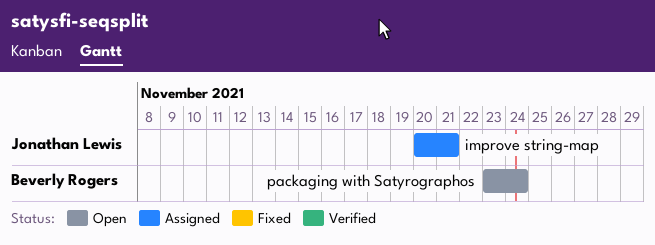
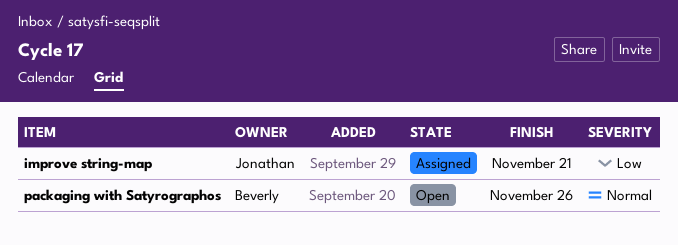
packaging with Satyrographos, due: Nov 24 -> Nov 26

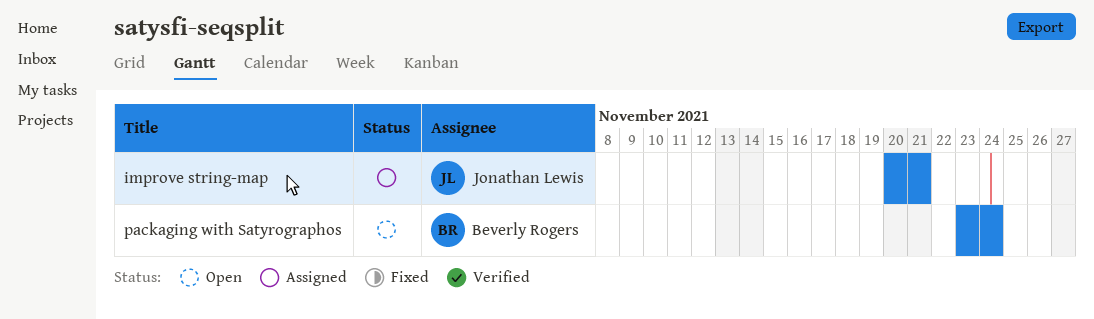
packaging with Satyrographos, due: Nov 26 -> Nov 24

